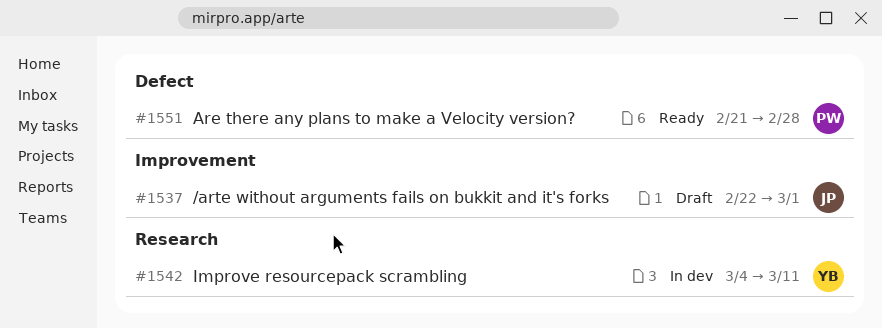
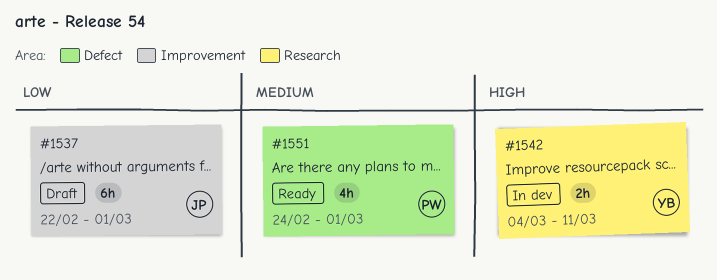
#1551, start: Feb 21 -> Feb 24
#1551, due: Feb 28 -> Mar 1

